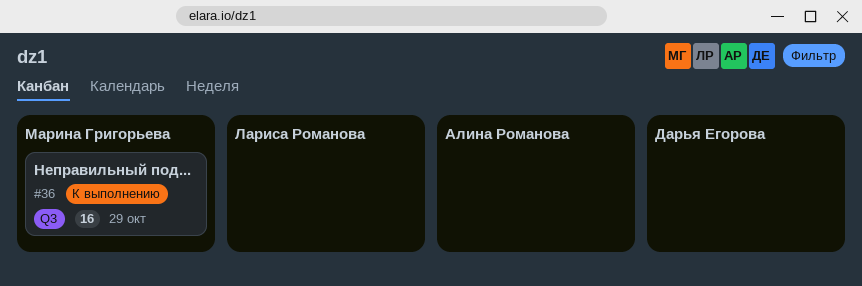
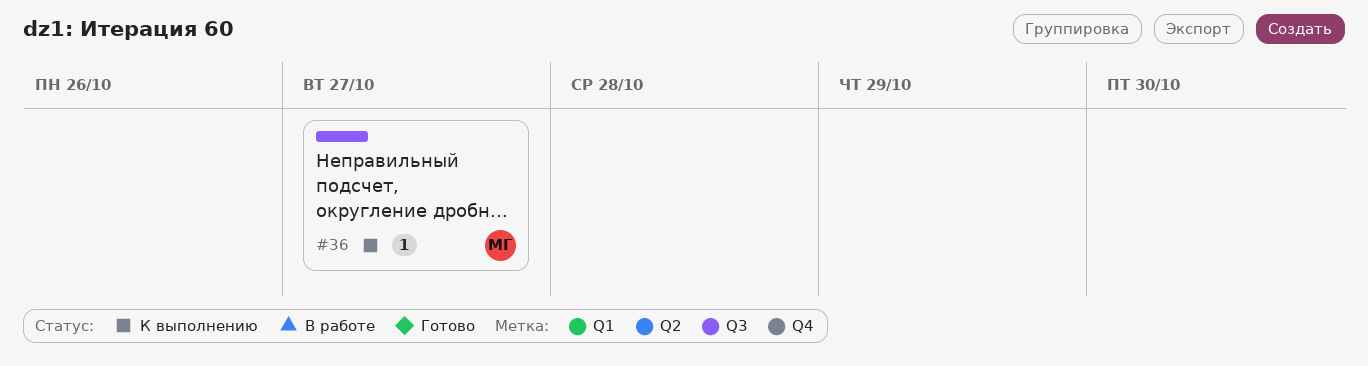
#36, estimate: 16 -> 1
#36, due: Oct 29 -> Oct 27

